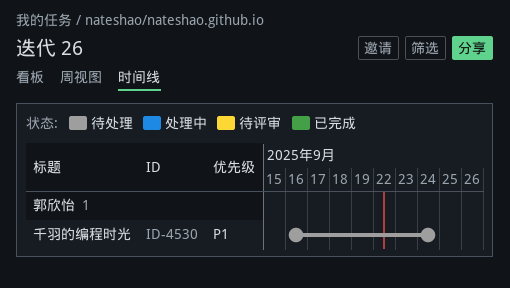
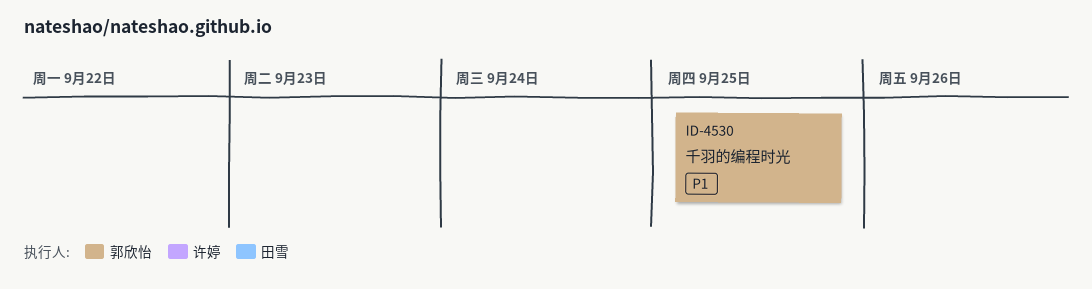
ID-4530, due: Sep 24 -> Sep 25

